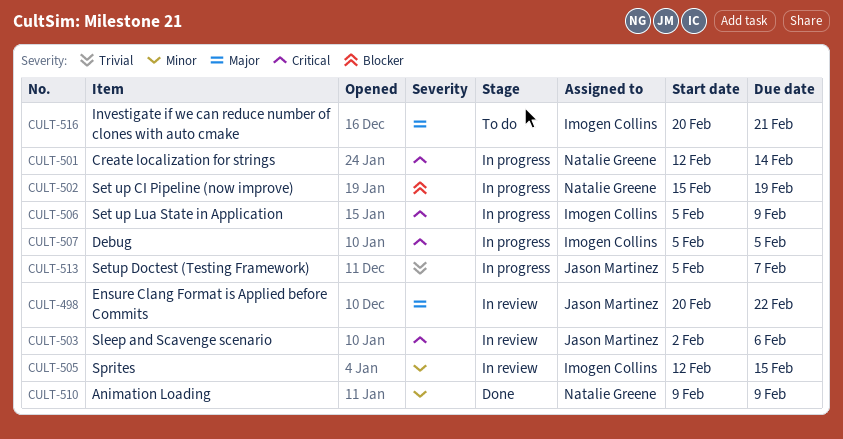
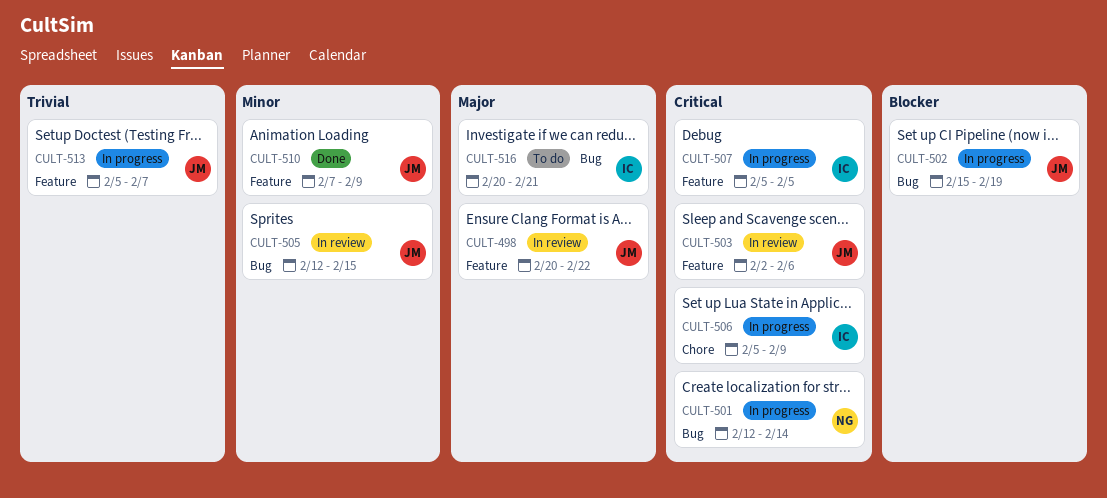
CULT-502, owner: Natalie Greene -> Jason Martinez
CULT-505, owner: Imogen Collins -> Jason Martinez
CULT-510, owner: Natalie Greene -> Jason Martinez
CULT-510, start: Feb 9 -> Feb 7

